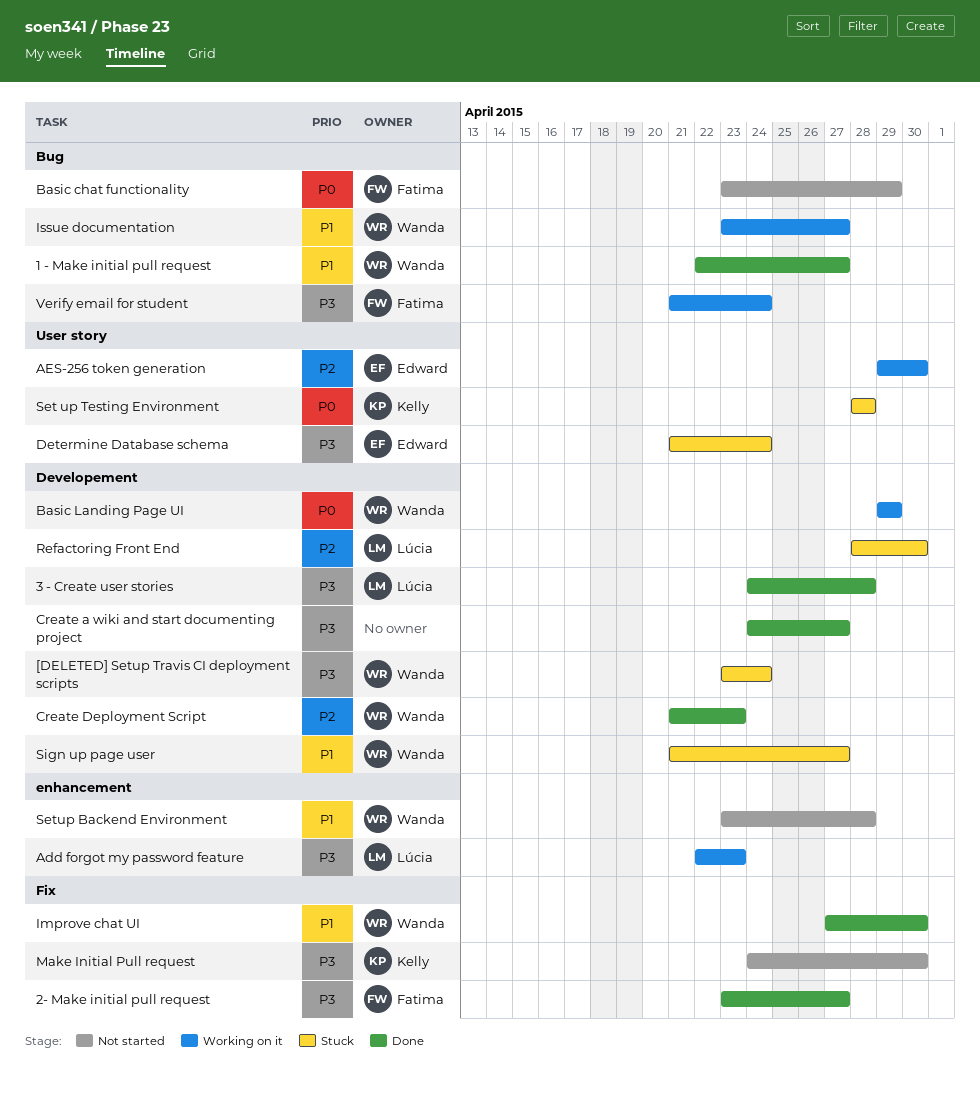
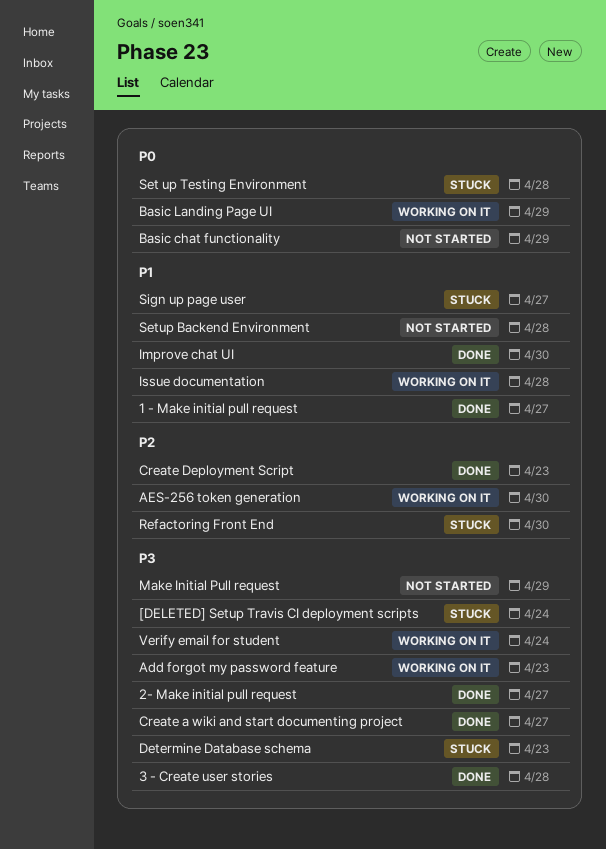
Determine Database schema, due: Apr 24 -> Apr 23
Issue documentation, due: Apr 27 -> Apr 28
Make Initial Pull request, due: Apr 30 -> Apr 29

